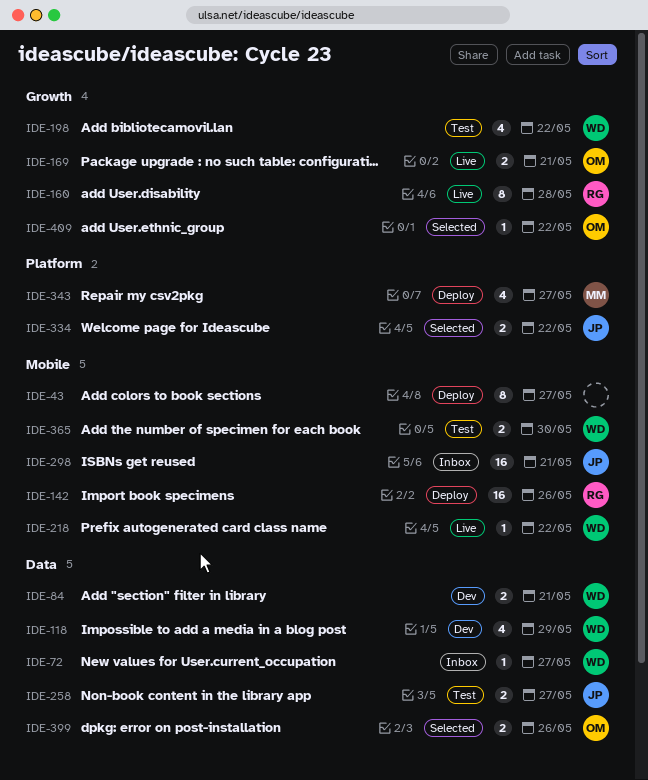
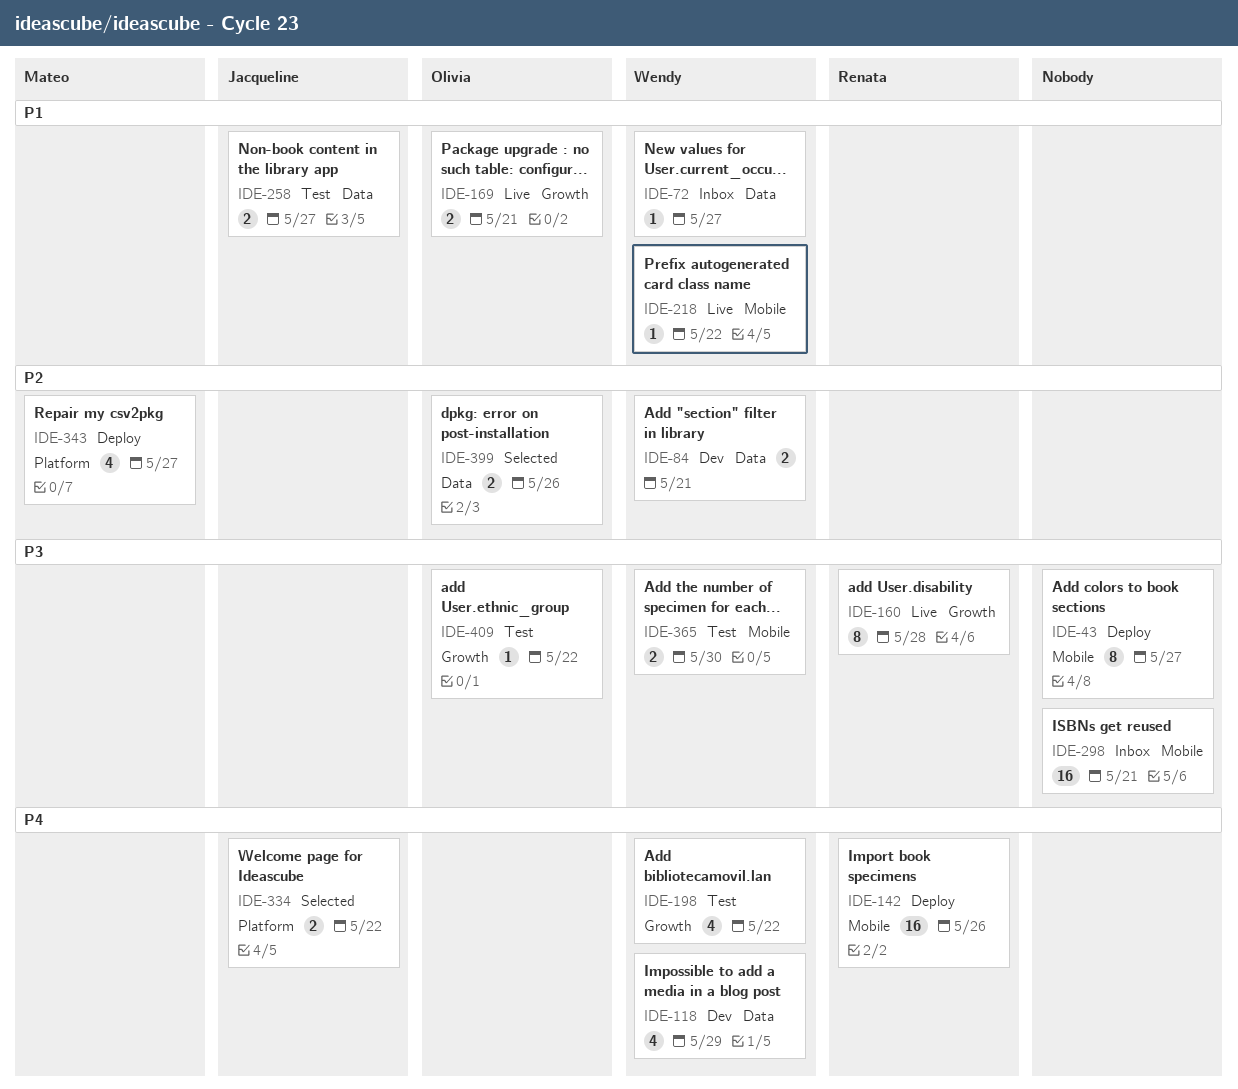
IDE-298, owner: Jacqueline -> none
IDE-409, status: Selected -> Test

